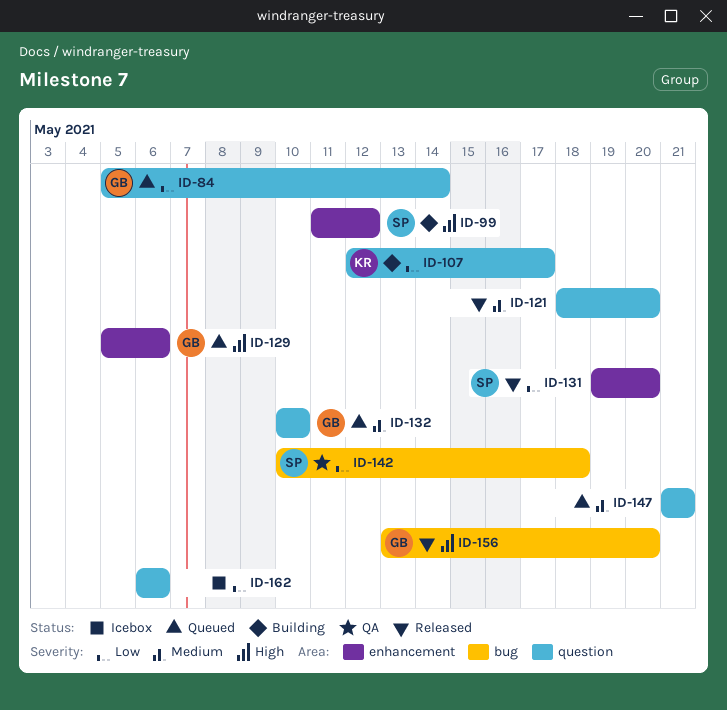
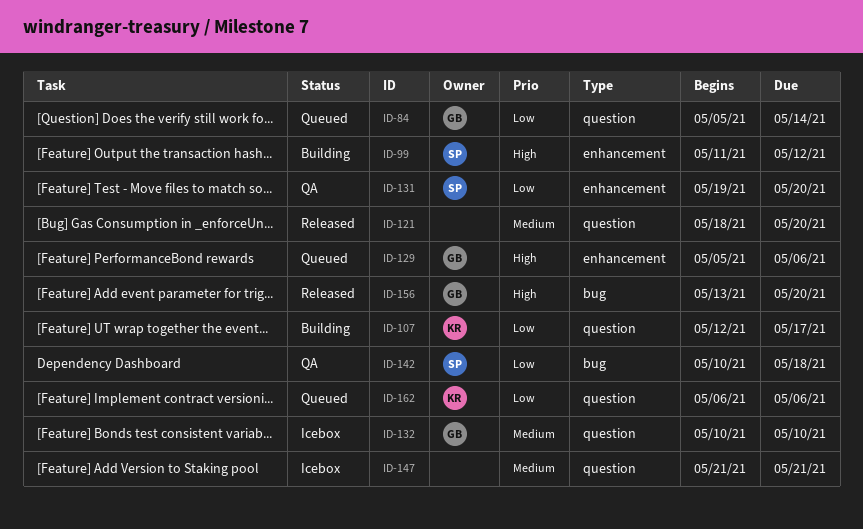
ID-131, status: Released -> QA
ID-132, status: Queued -> Icebox
ID-147, status: Queued -> Icebox
ID-162, status: Icebox -> Queued
ID-162, owner: none -> KR

